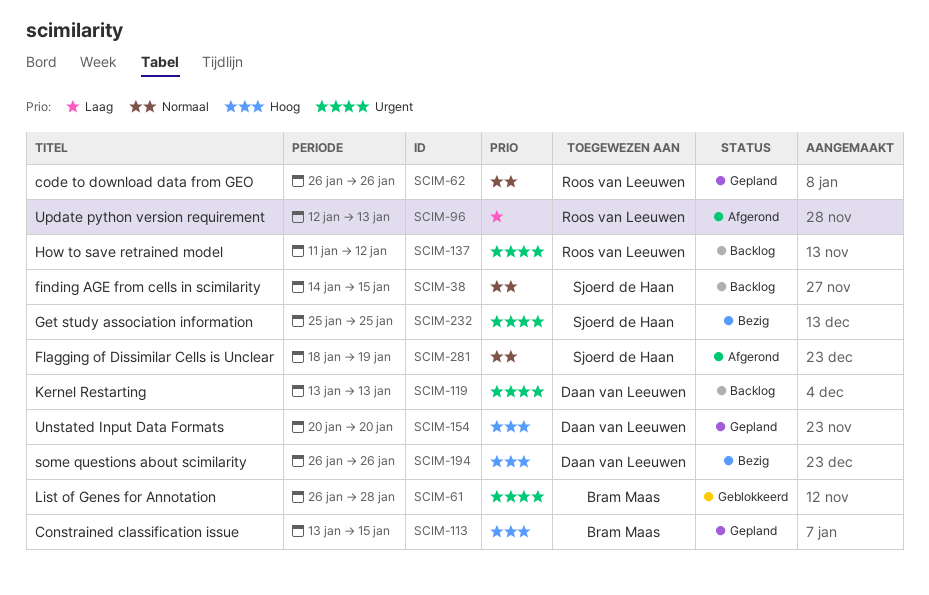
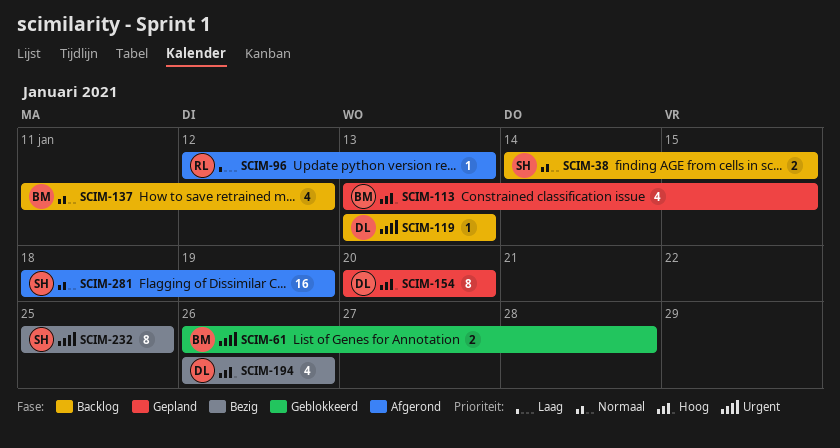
SCIM-62: present -> none
SCIM-137, owner: Roos van Leeuwen -> Bram Maas
SCIM-137, priority: Urgent -> Normaal

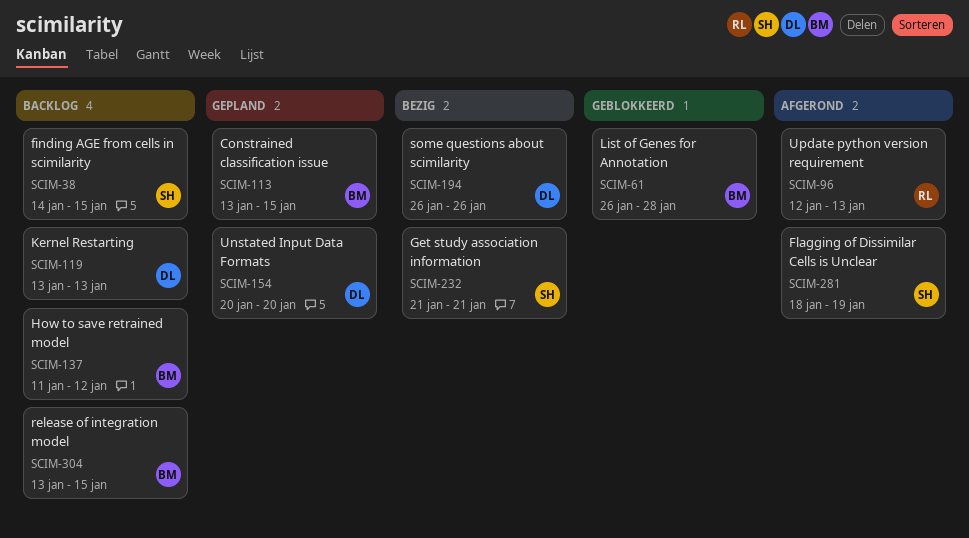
SCIM-232, start: Jan 25 -> Jan 21
SCIM-232, due: Jan 25 -> Jan 21
SCIM-304: none -> present

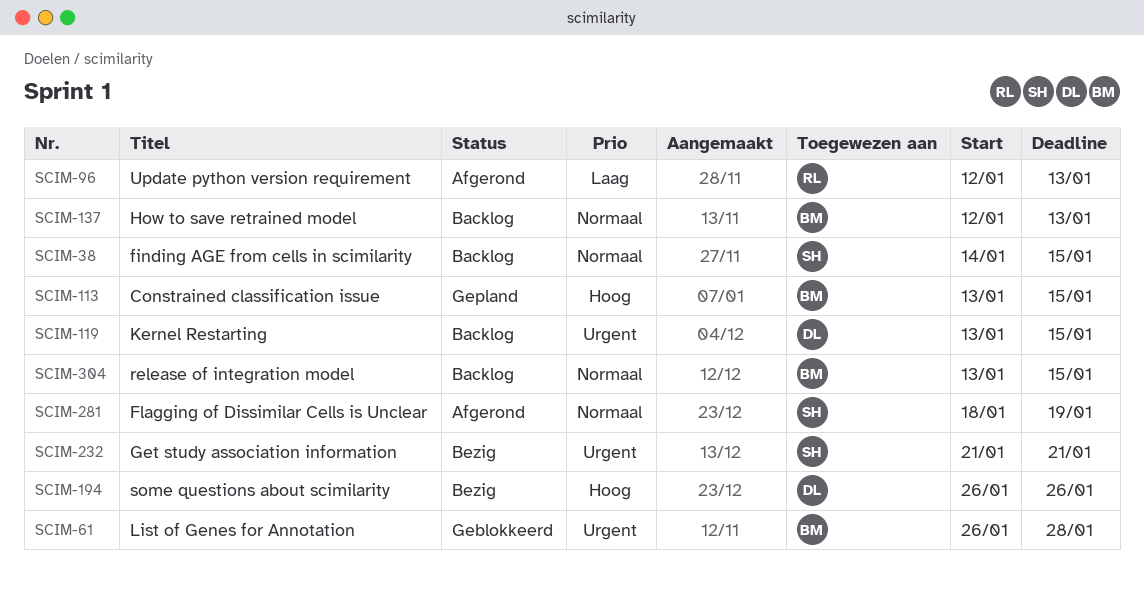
SCIM-119, due: Jan 13 -> Jan 15
SCIM-137, start: Jan 11 -> Jan 12
SCIM-137, due: Jan 12 -> Jan 13
SCIM-154: present -> none

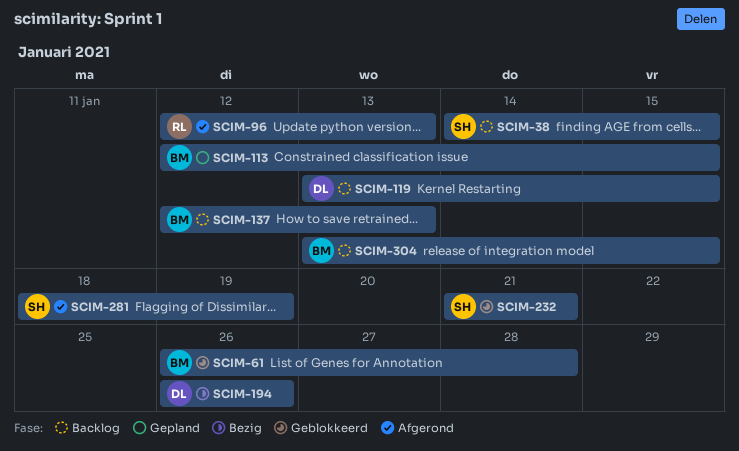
SCIM-113, start: Jan 13 -> Jan 12
SCIM-232, status: Bezig -> Geblokkeerd

